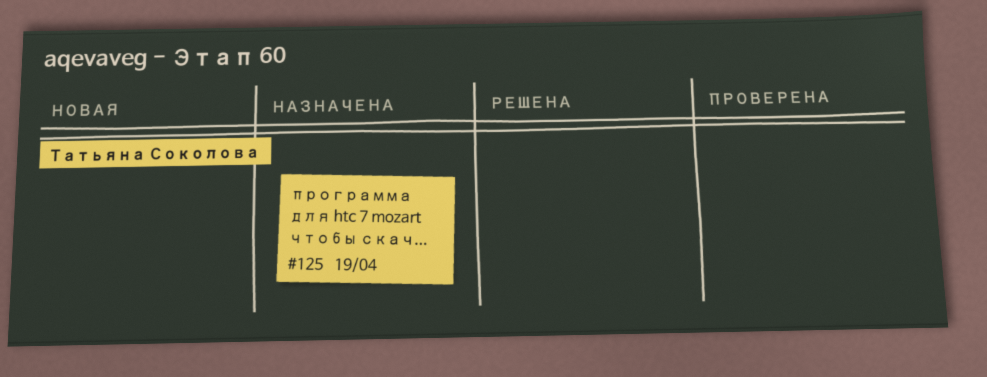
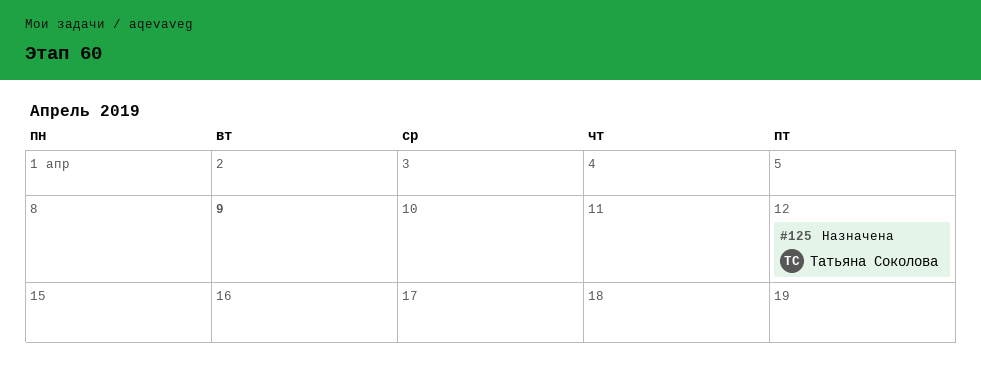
#125, due: Apr 19 -> Apr 12

